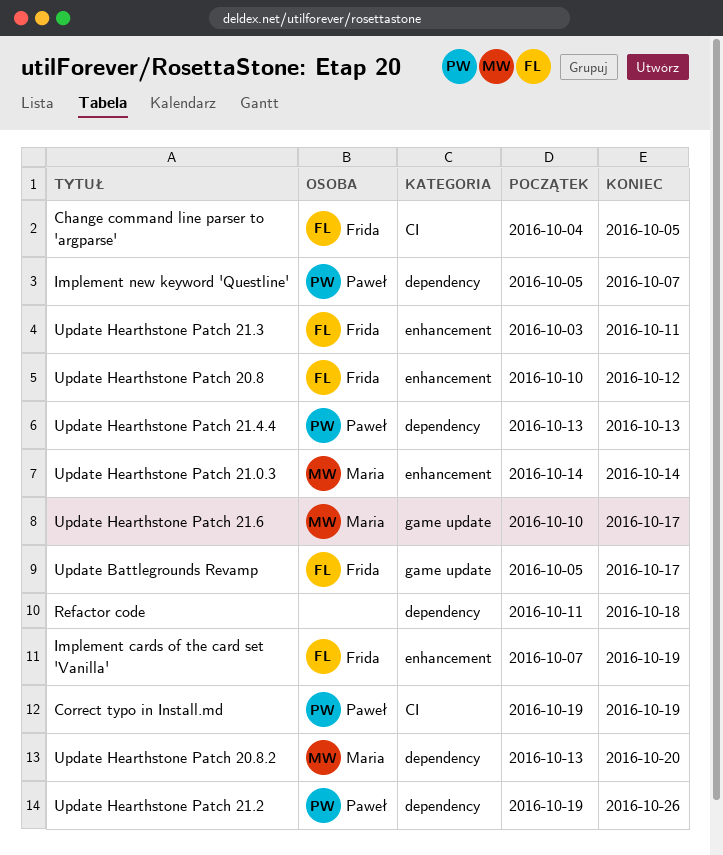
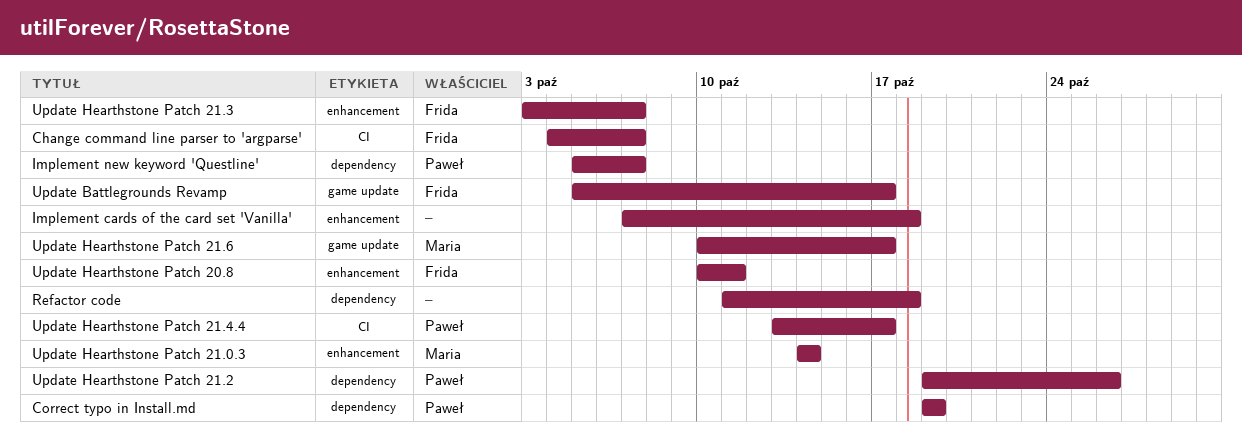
Change command line parser to 'argparse', due: Oct 5 -> Oct 7
Correct typo in Install.md, label: CI -> dependency
Implement cards of the card set 'Vanilla', owner: Frida -> none
Implement cards of the card set 'Vanilla', due: Oct 19 -> Oct 18
Update Hearthstone Patch 20.8, due: Oct 12 -> Oct 11
Update Hearthstone Patch 20.8.2: present -> none
Update Hearthstone Patch 21.3, due: Oct 11 -> Oct 7
Update Hearthstone Patch 21.4.4, label: dependency -> CI
Update Hearthstone Patch 21.4.4, due: Oct 13 -> Oct 17

